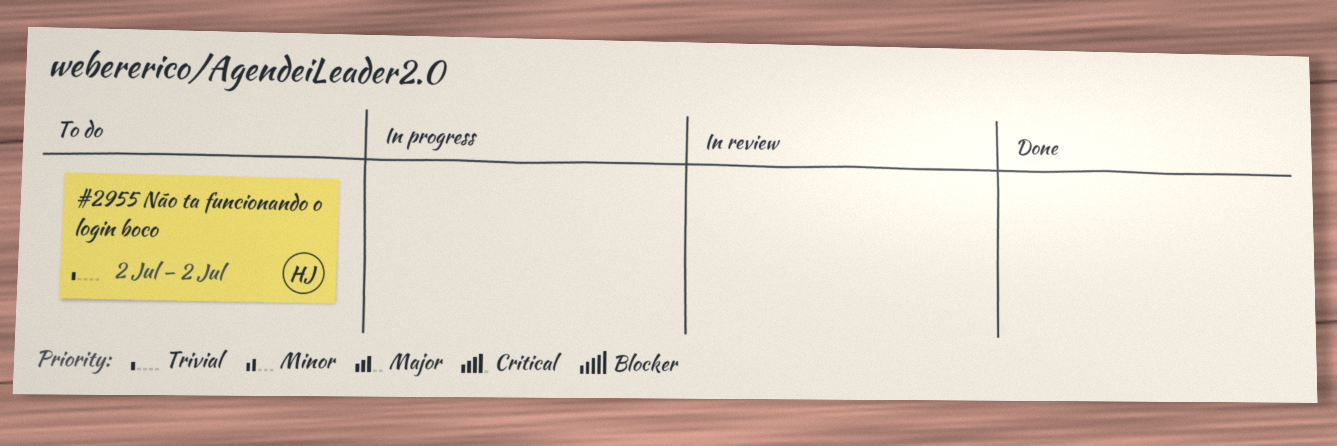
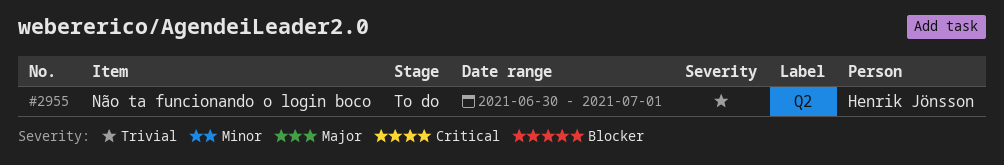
#2955, start: Jul 2 -> Jun 30
#2955, due: Jul 2 -> Jul 1

